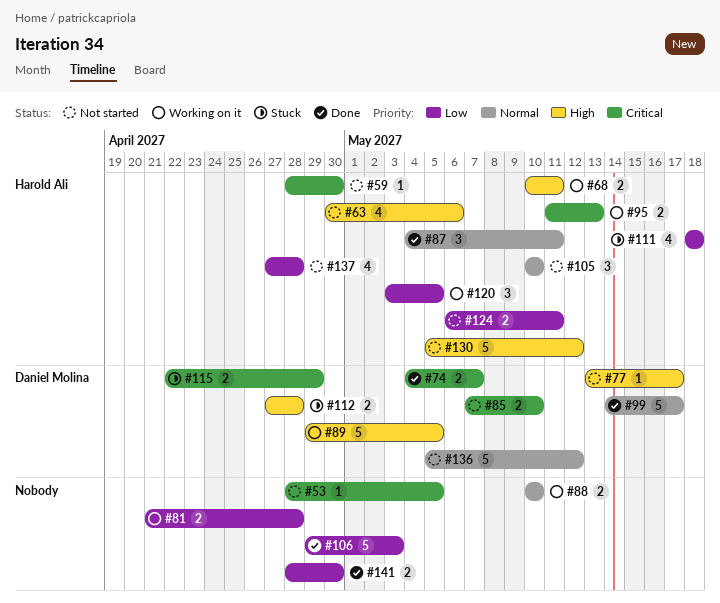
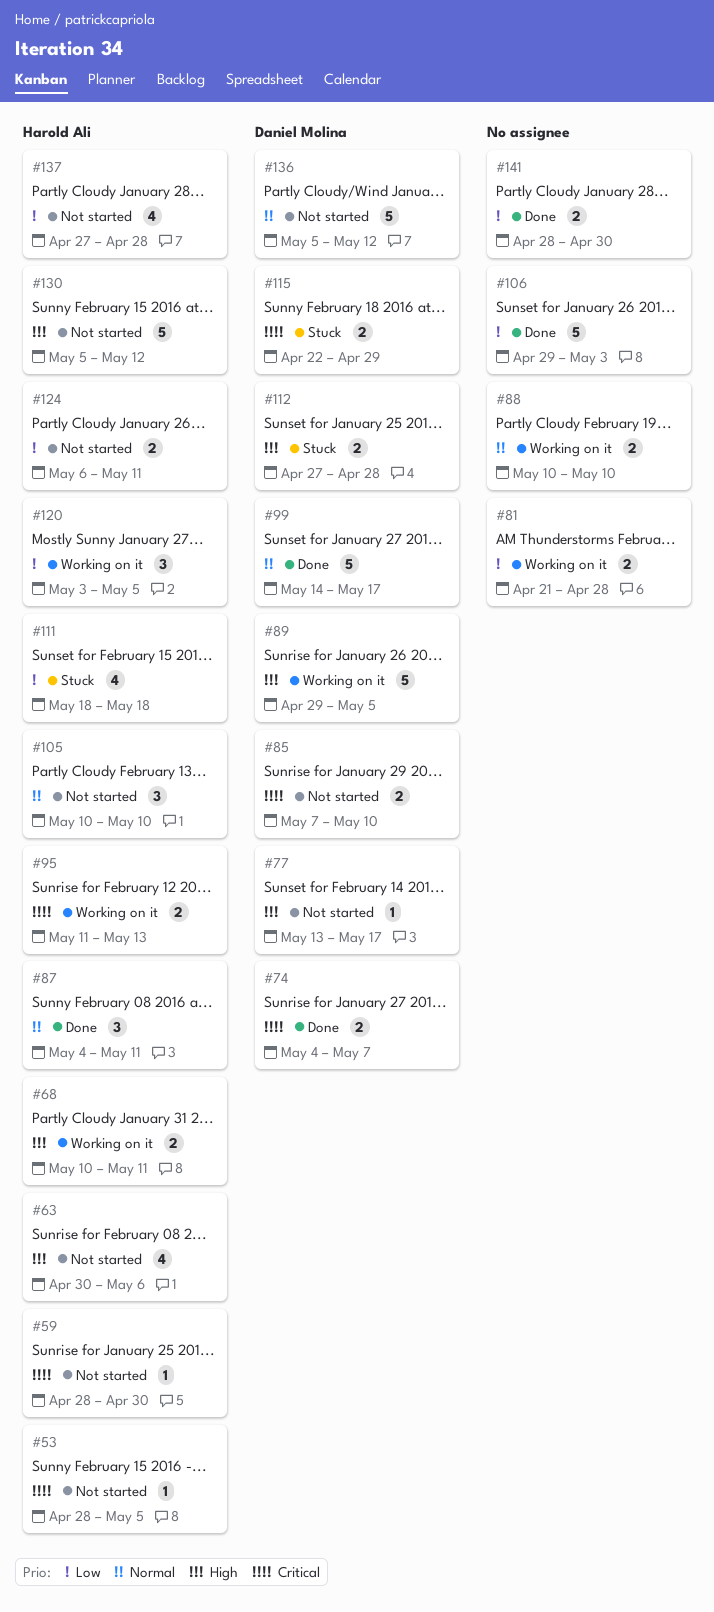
#53, owner: none -> Harold Ali

